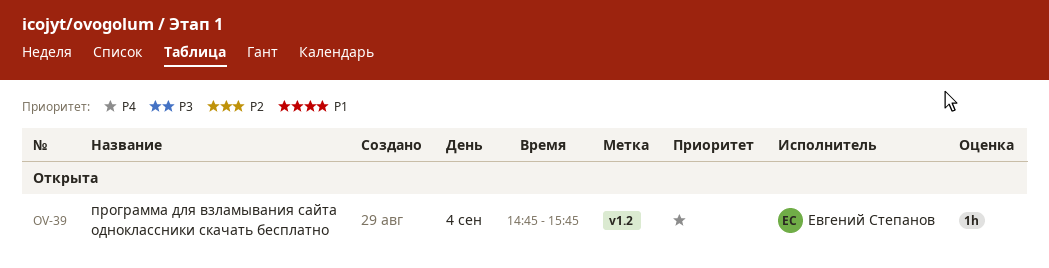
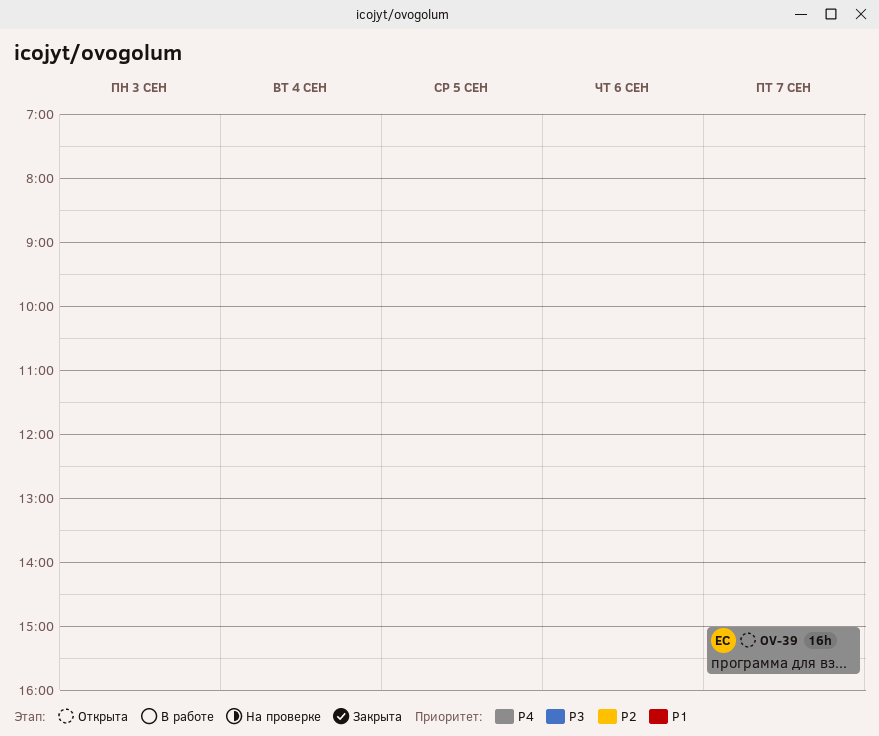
OV-39, estimate: 1h -> 16h
OV-39, day: Sep 4 -> Sep 7
OV-39, begins: 14:45 -> 15:00

